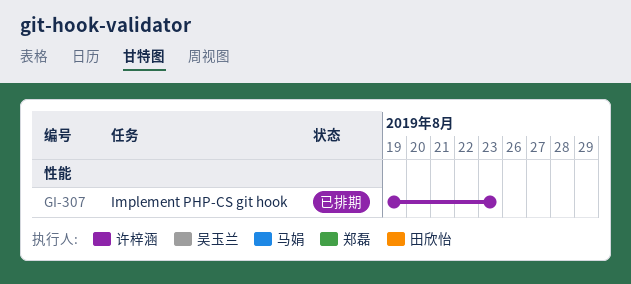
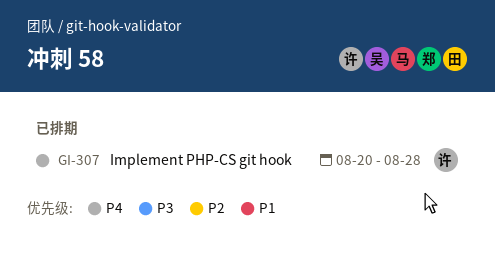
GI-307, start: Aug 19 -> Aug 20
GI-307, due: Aug 23 -> Aug 28

